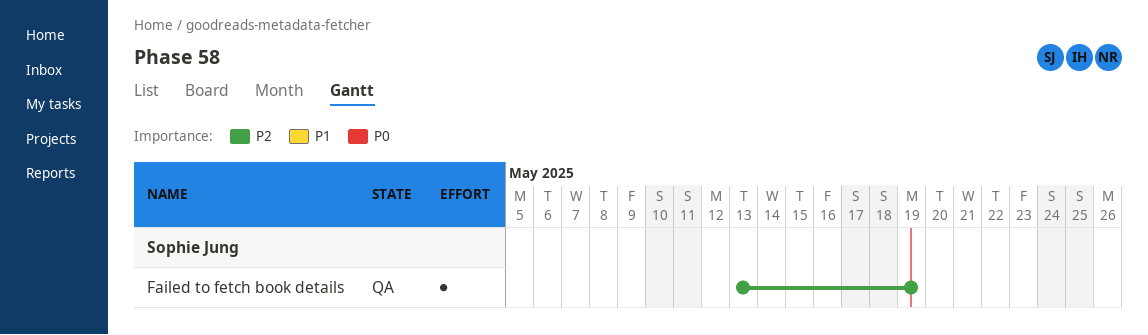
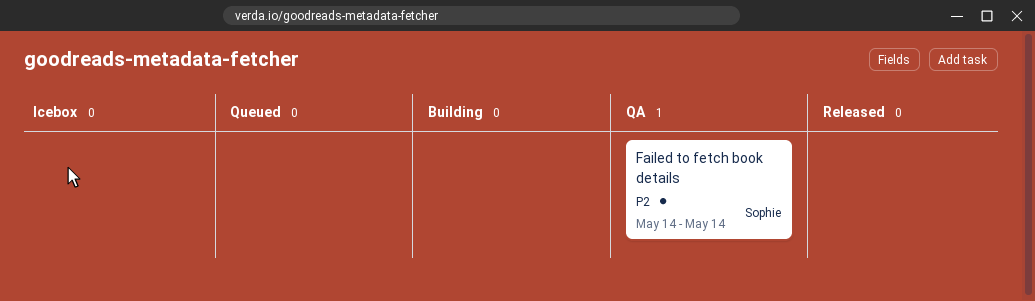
Failed to fetch book details, start: May 13 -> May 14
Failed to fetch book details, due: May 19 -> May 14

